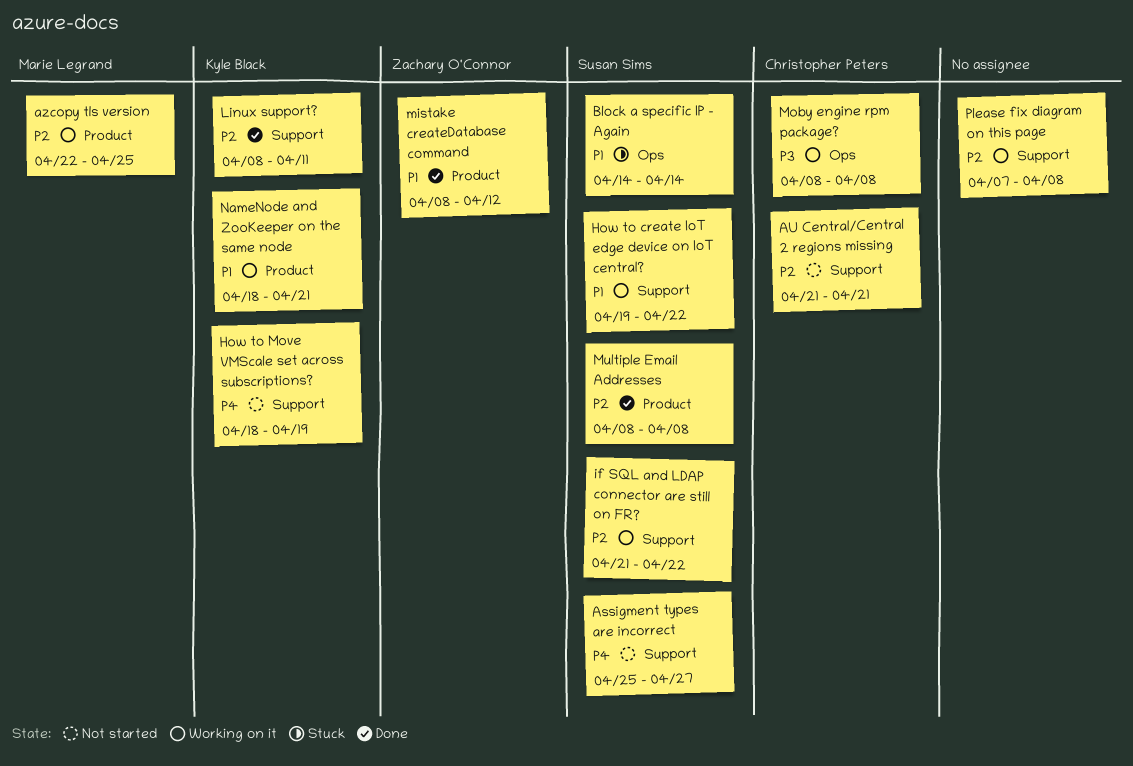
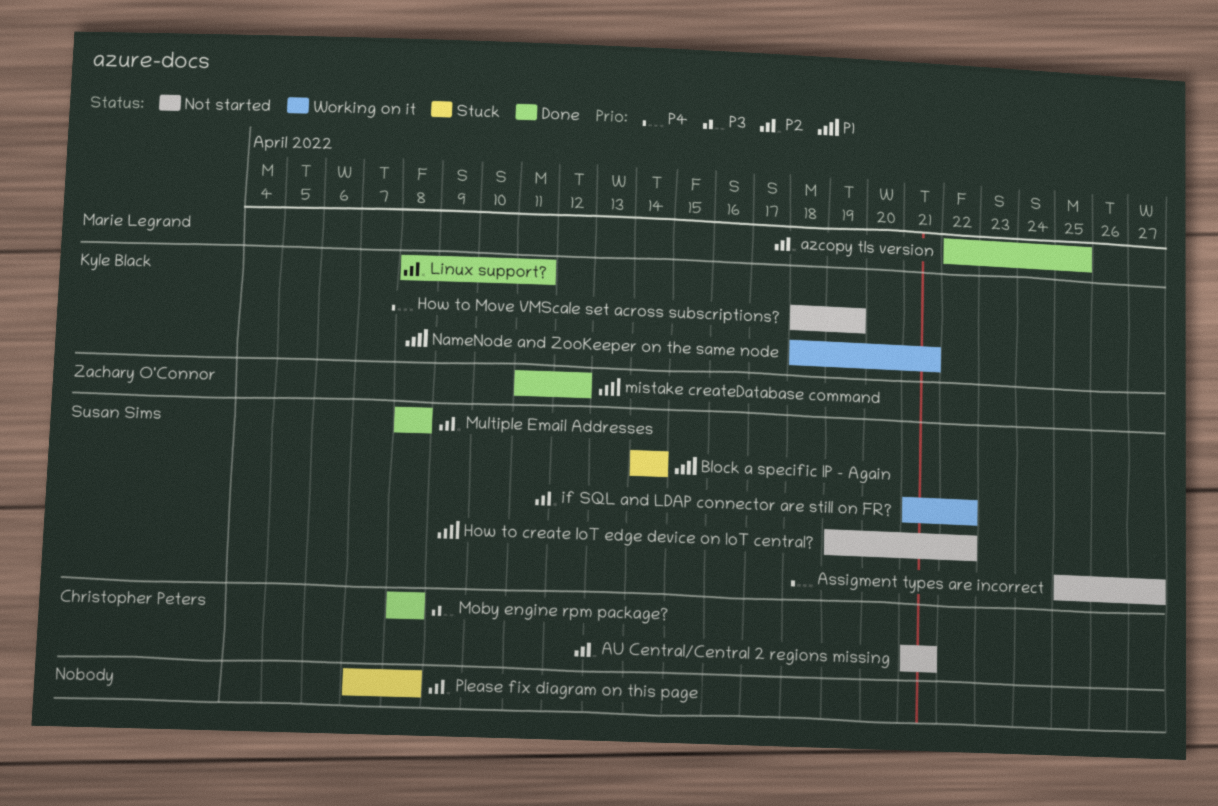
azcopy tls version, status: Working on it -> Done
How to create IoT edge device on IoT central?, status: Working on it -> Not started
mistake createDatabase command, start: Apr 8 -> Apr 11
Moby engine rpm package?, status: Working on it -> Done
Please fix diagram on this page, status: Working on it -> Stuck

